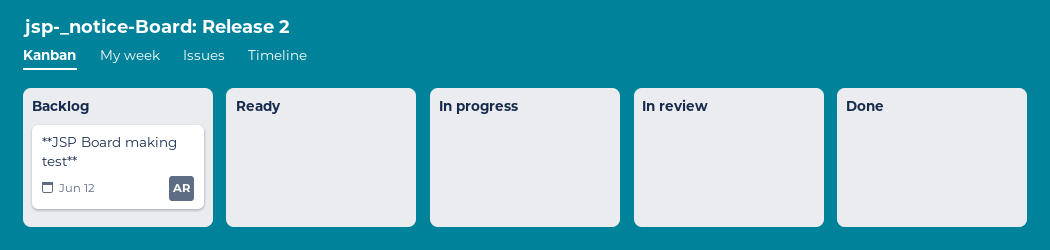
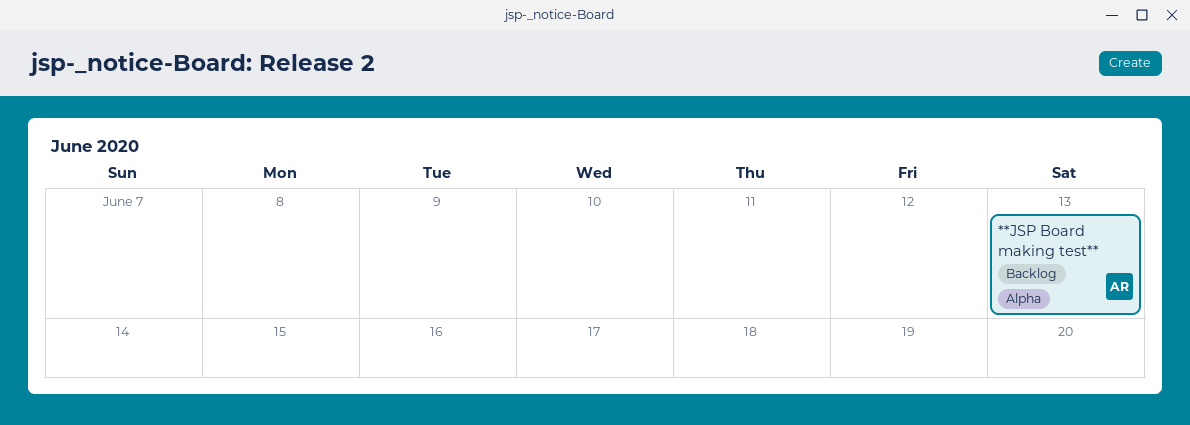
**JSP Board making test**, due: Jun 12 -> Jun 13

